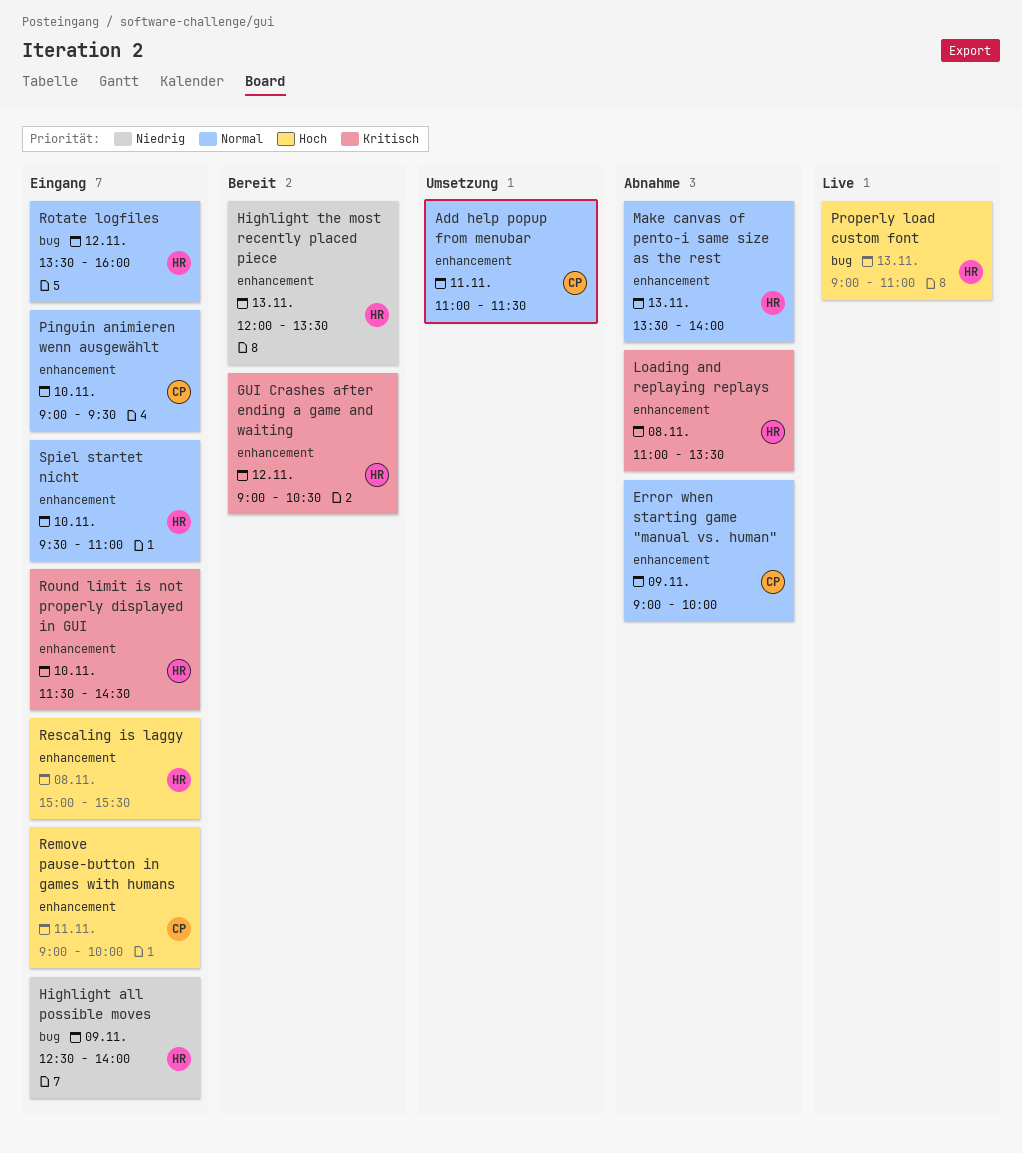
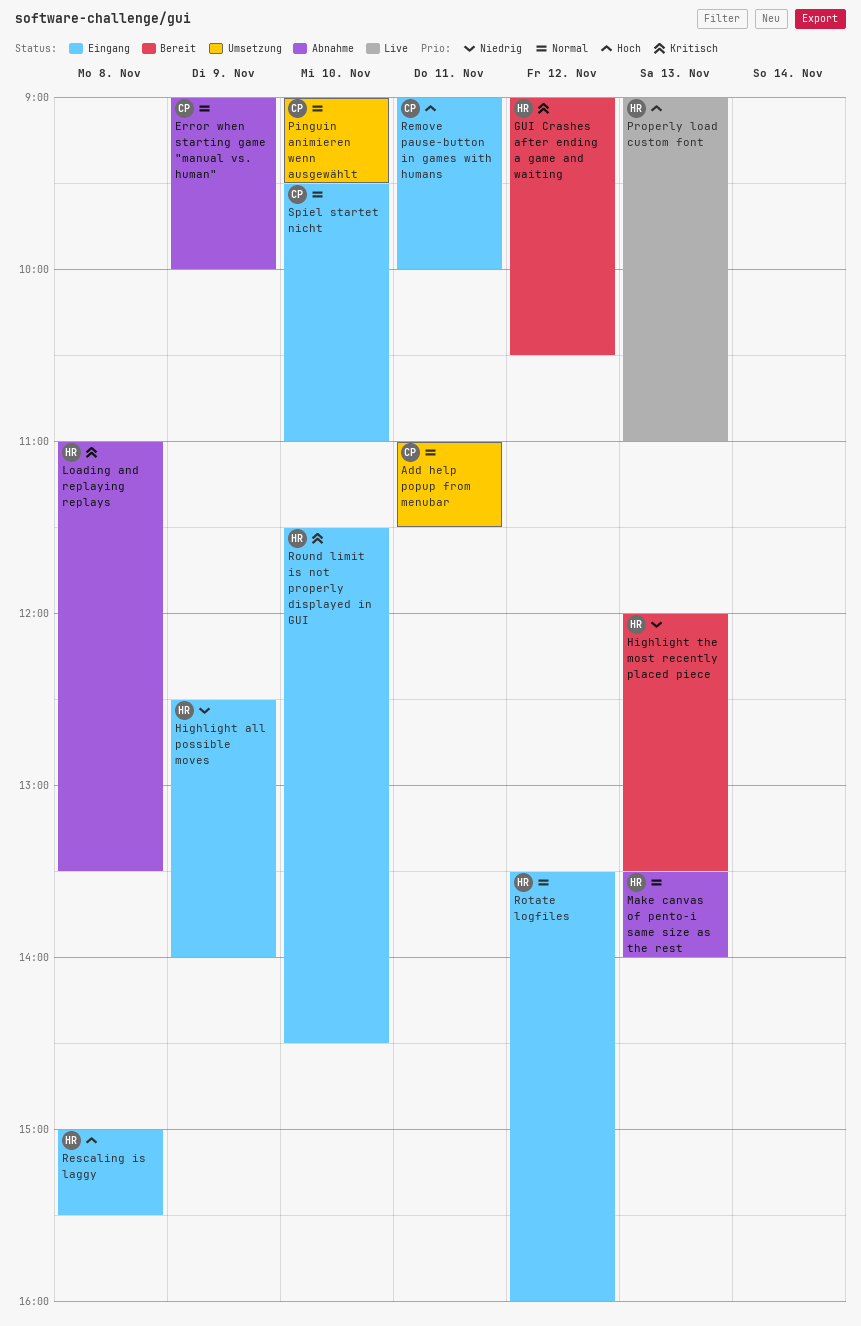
Pinguin animieren wenn ausgewählt, status: Eingang -> Umsetzung
Spiel startet nicht, owner: HR -> CP

